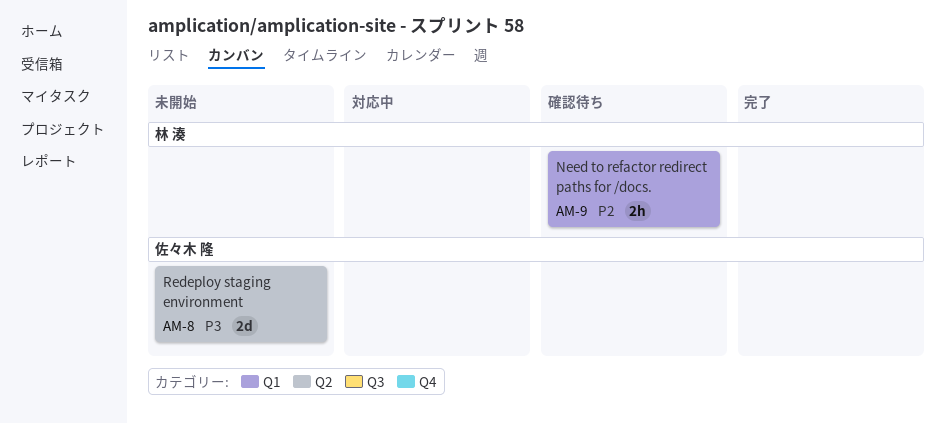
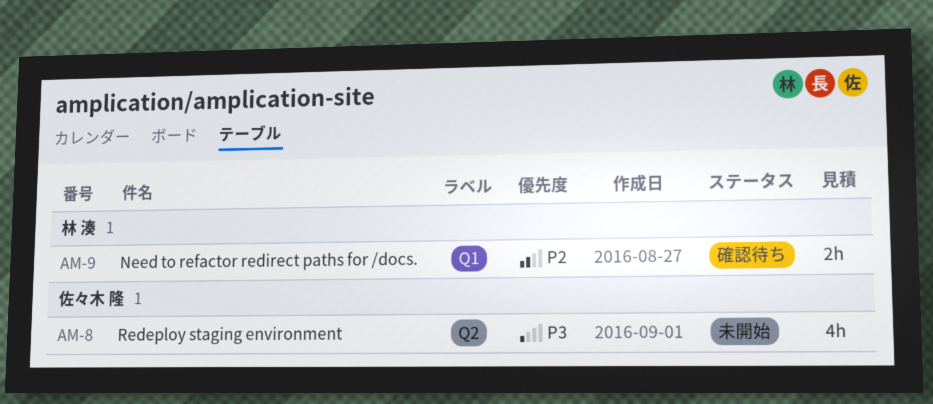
AM-8, estimate: 2d -> 4h

